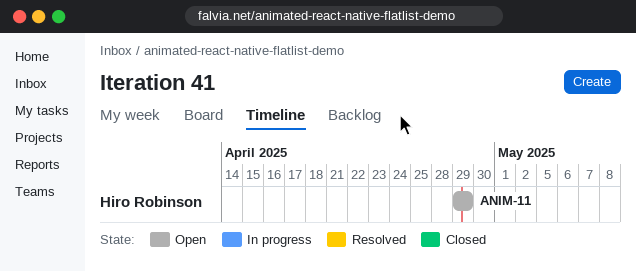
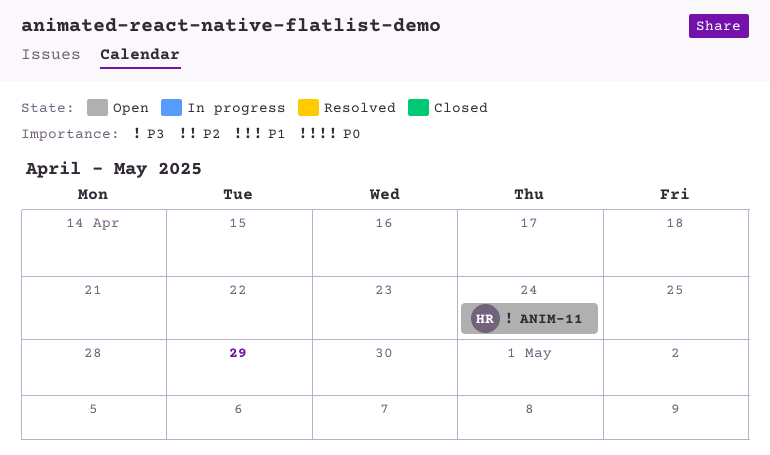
ANIM-11, start: Apr 29 -> Apr 24
ANIM-11, due: Apr 29 -> Apr 24

